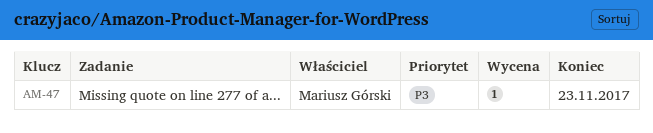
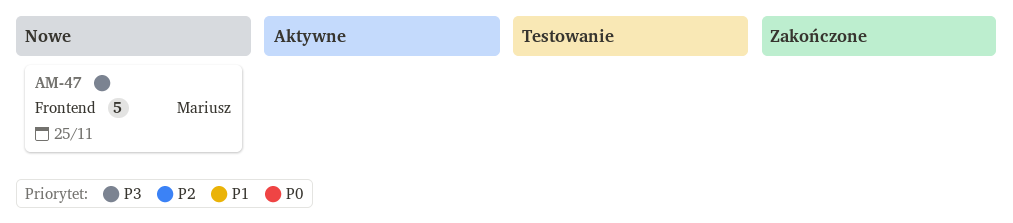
AM-47, estimate: 1 -> 5
AM-47, due: Nov 23 -> Nov 25

